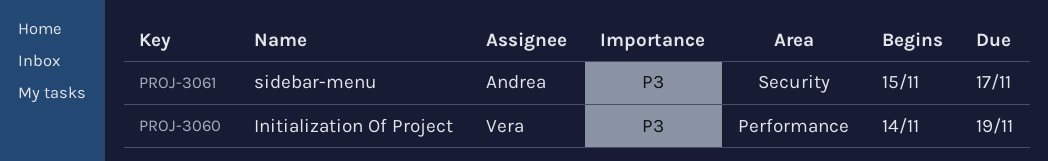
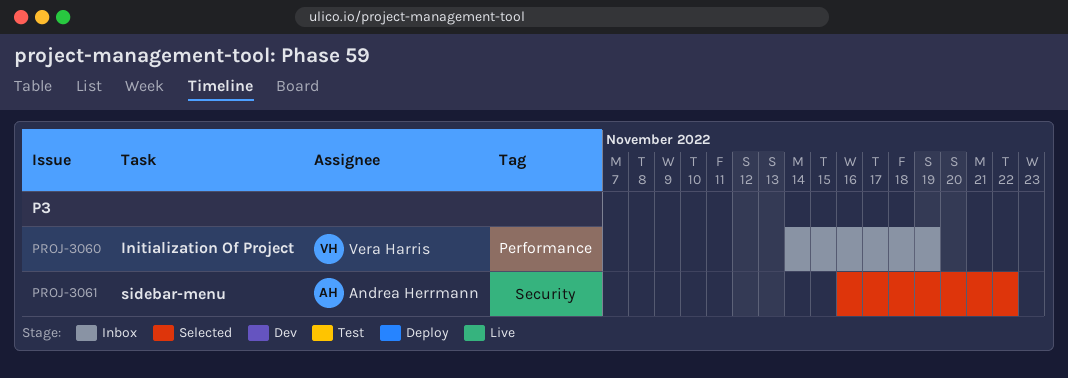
PROJ-3061, start: Nov 15 -> Nov 16
PROJ-3061, due: Nov 17 -> Nov 22

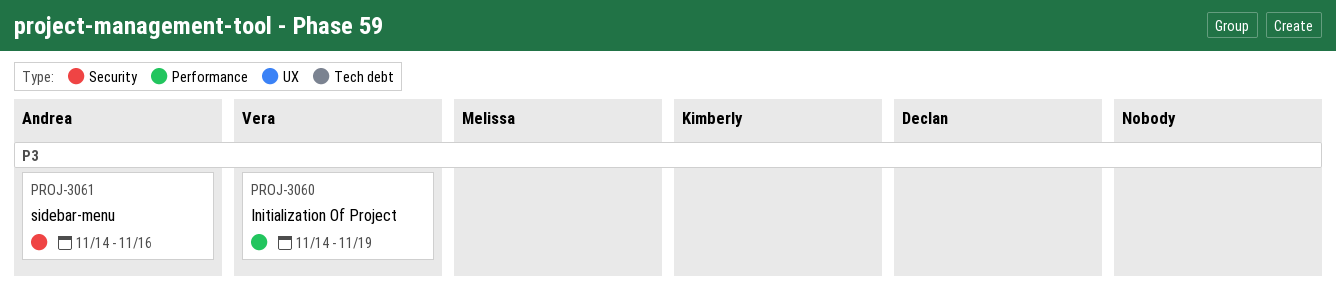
PROJ-3061, start: Nov 16 -> Nov 14
PROJ-3061, due: Nov 22 -> Nov 16

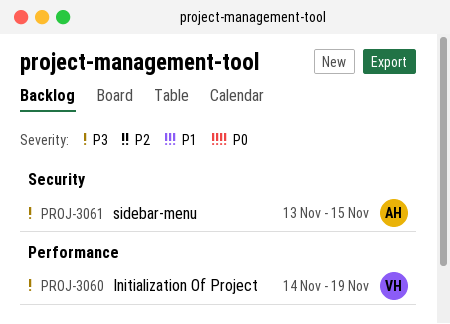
PROJ-3061, start: Nov 14 -> Nov 13
PROJ-3061, due: Nov 16 -> Nov 15

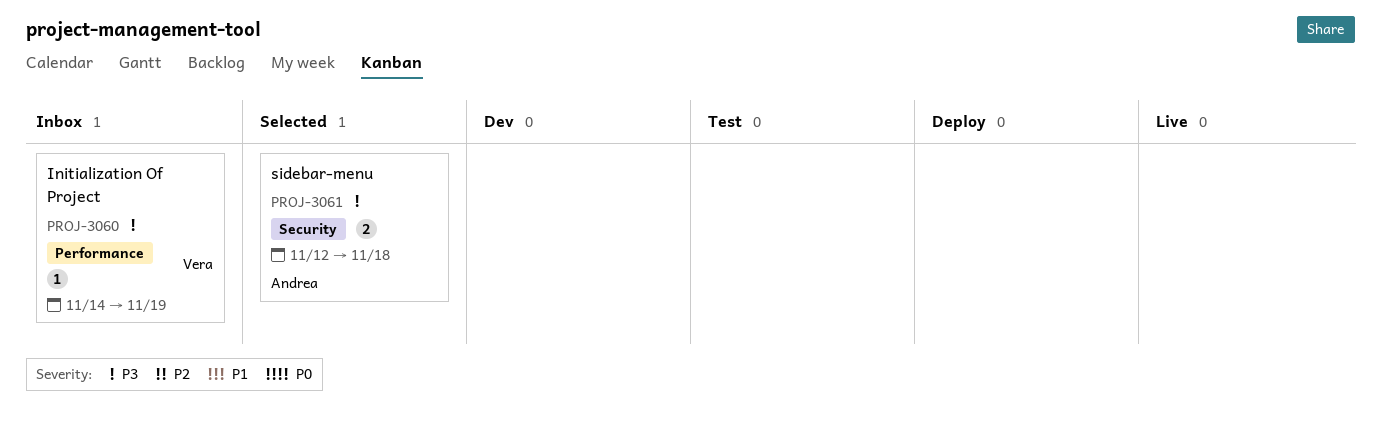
PROJ-3061, start: Nov 13 -> Nov 12
PROJ-3061, due: Nov 15 -> Nov 18

